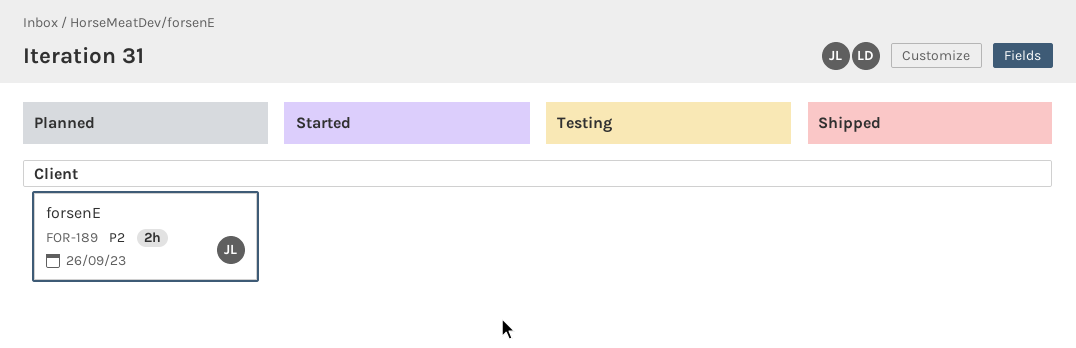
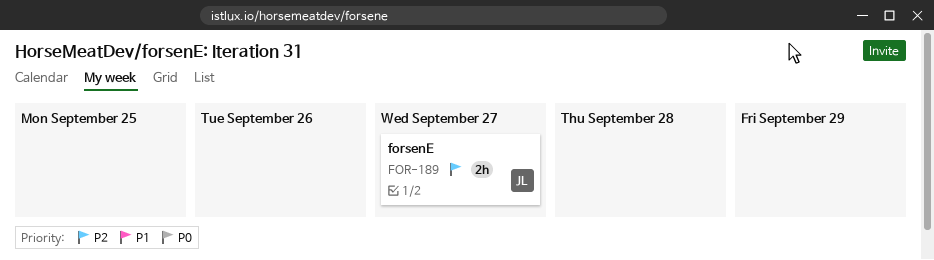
FOR-189, due: Sep 26 -> Sep 27

